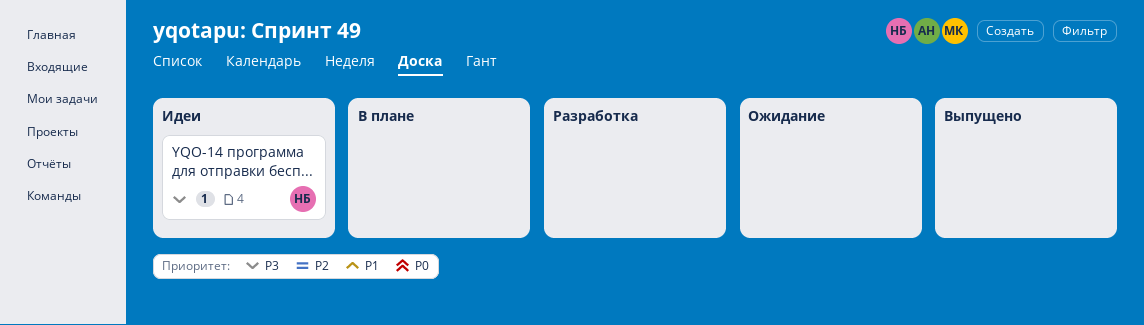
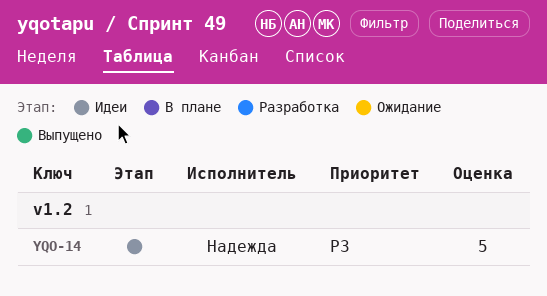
YQO-14, estimate: 1 -> 5

